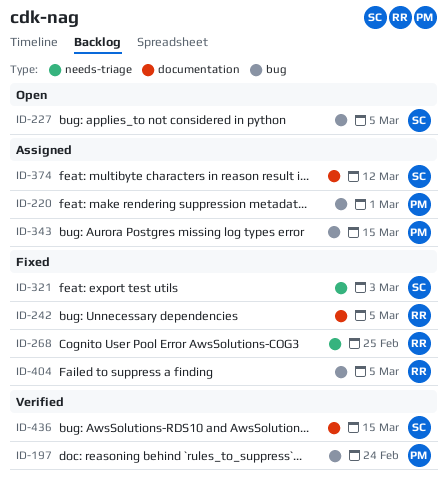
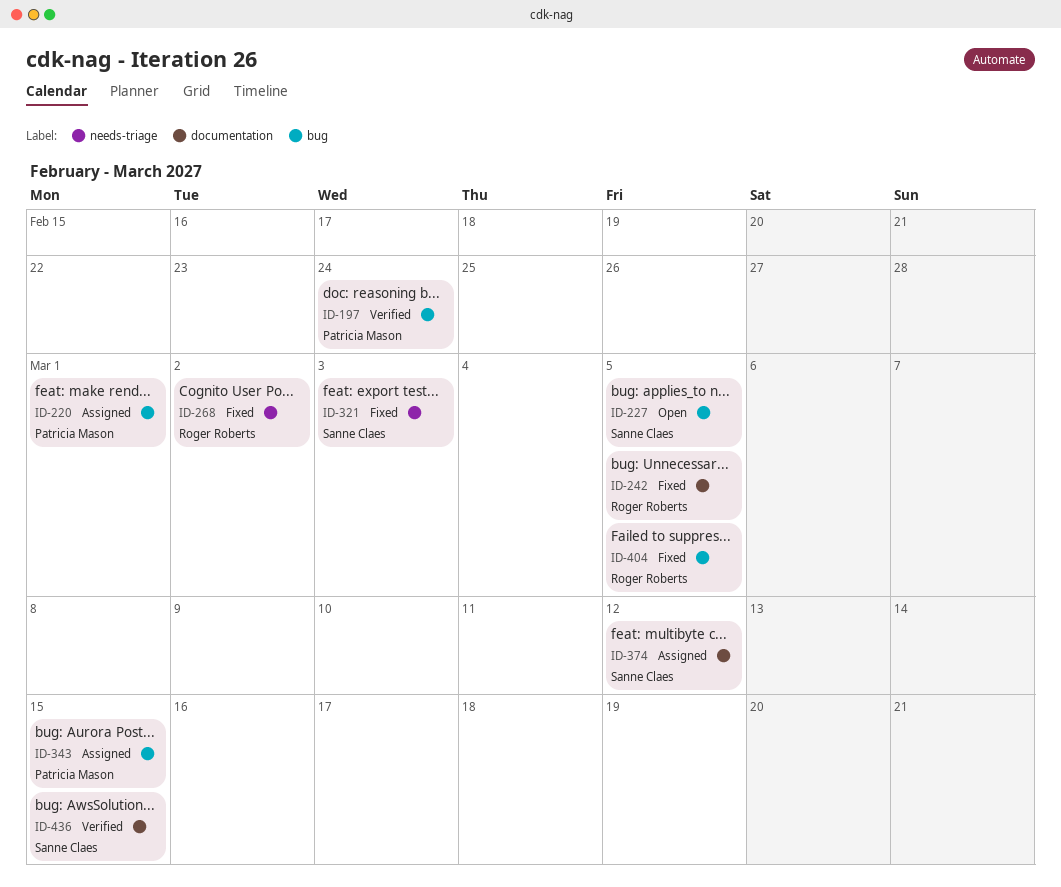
ID-268, due: Feb 25 -> Mar 2

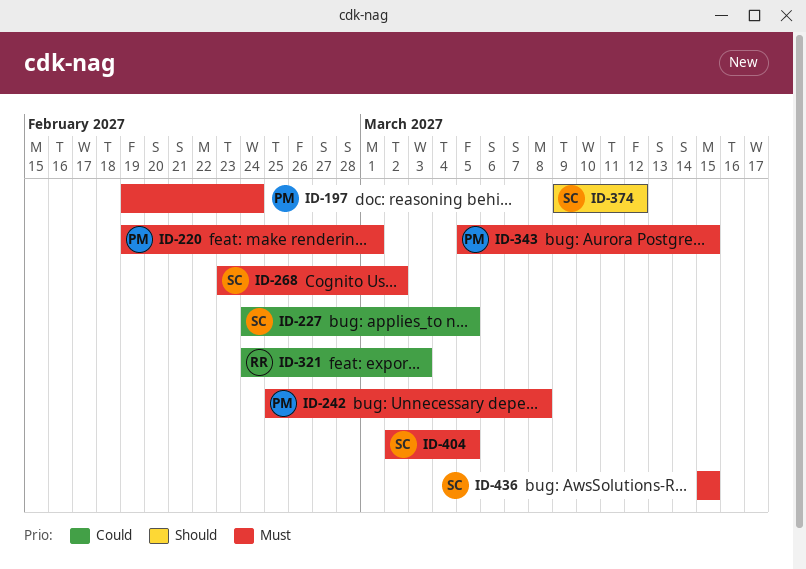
ID-242, owner: Roger Roberts -> Patricia Mason
ID-242, due: Mar 5 -> Mar 8
ID-268, owner: Roger Roberts -> Sanne Claes
ID-321, owner: Sanne Claes -> Roger Roberts
ID-404, owner: Roger Roberts -> Sanne Claes

